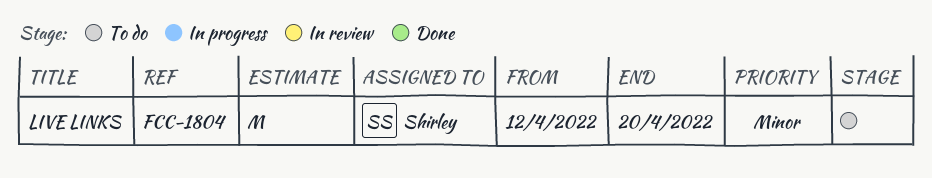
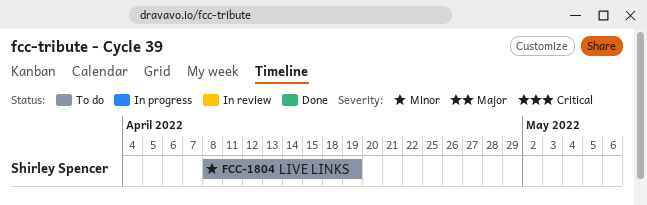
FCC-1804, start: Apr 12 -> Apr 8
FCC-1804, due: Apr 20 -> Apr 19

